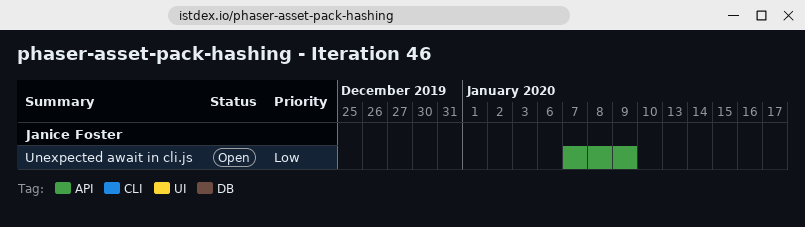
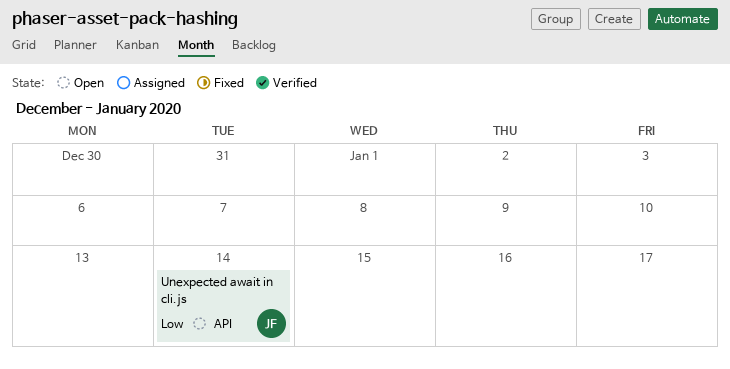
Unexpected await in cli.js, due: Jan 9 -> Jan 14

